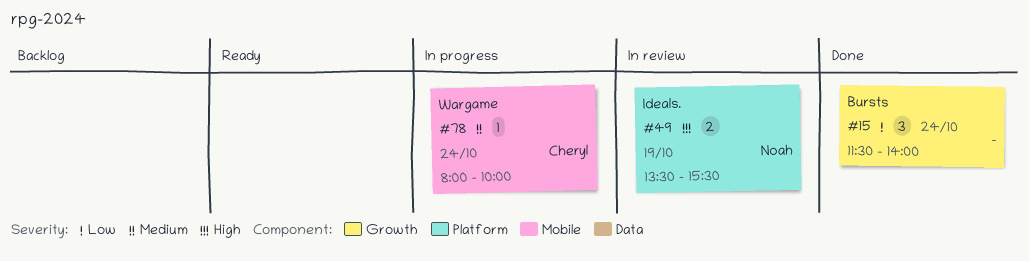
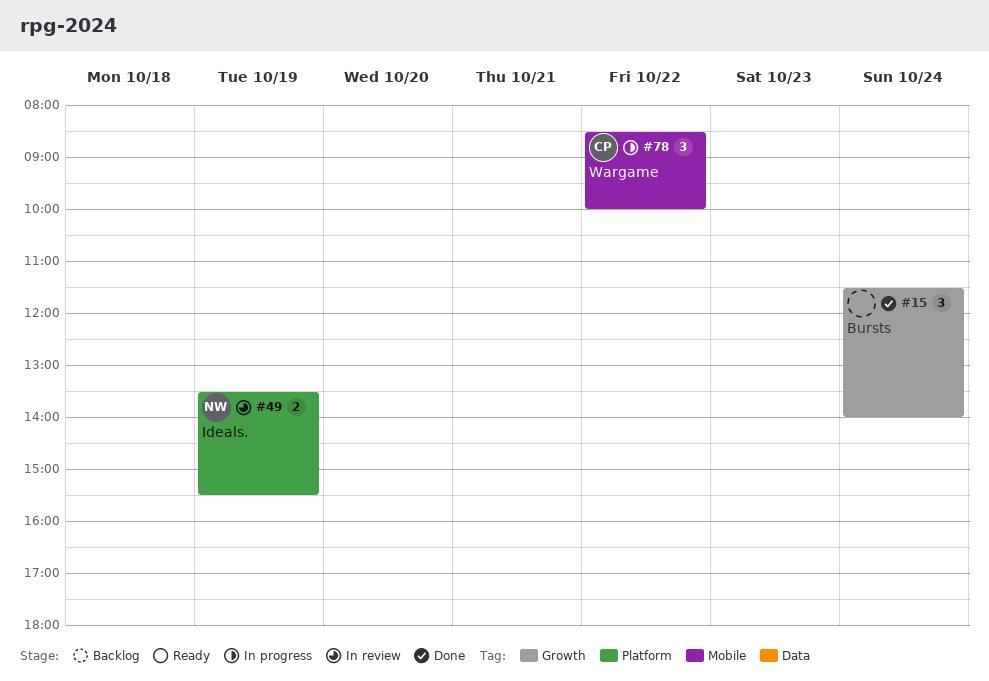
#78, estimate: 1 -> 3
#78, day: Oct 24 -> Oct 22
#78, begins: 08:00 -> 08:30

